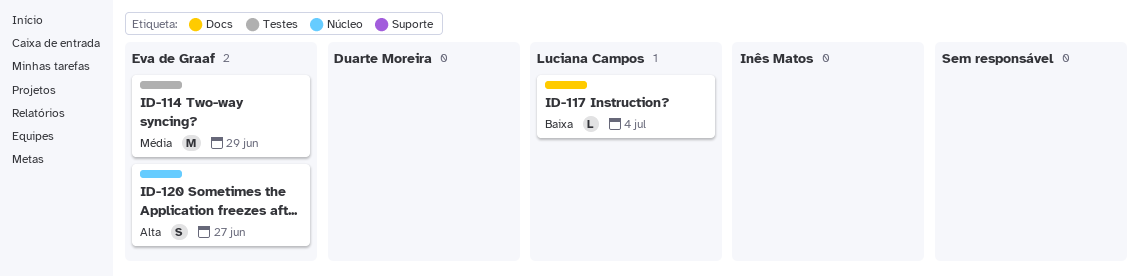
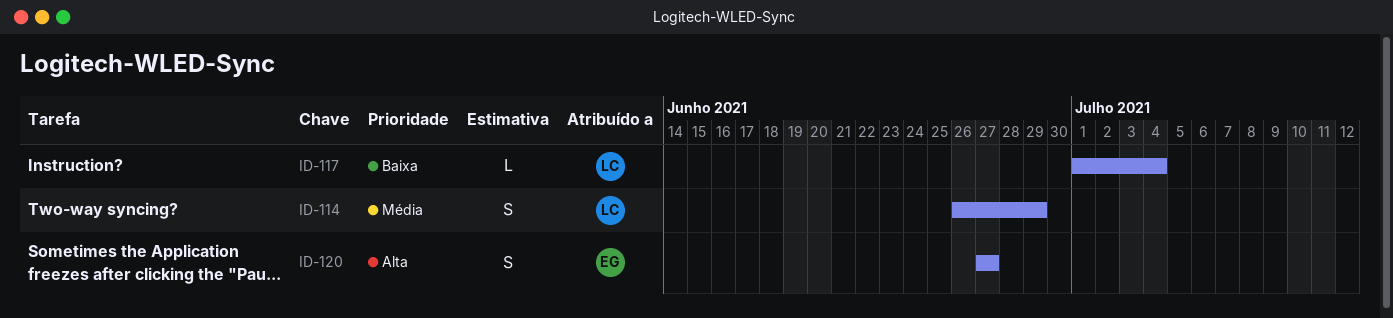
ID-114, owner: Eva de Graaf -> Luciana Campos
ID-114, estimate: M -> S

